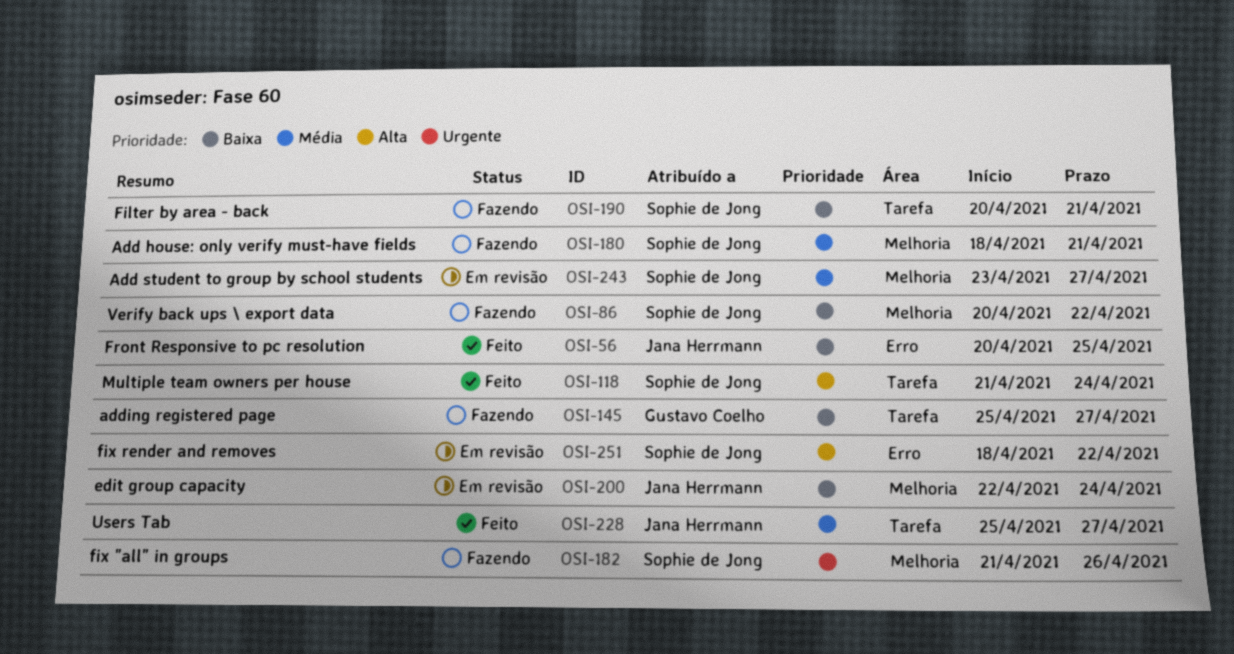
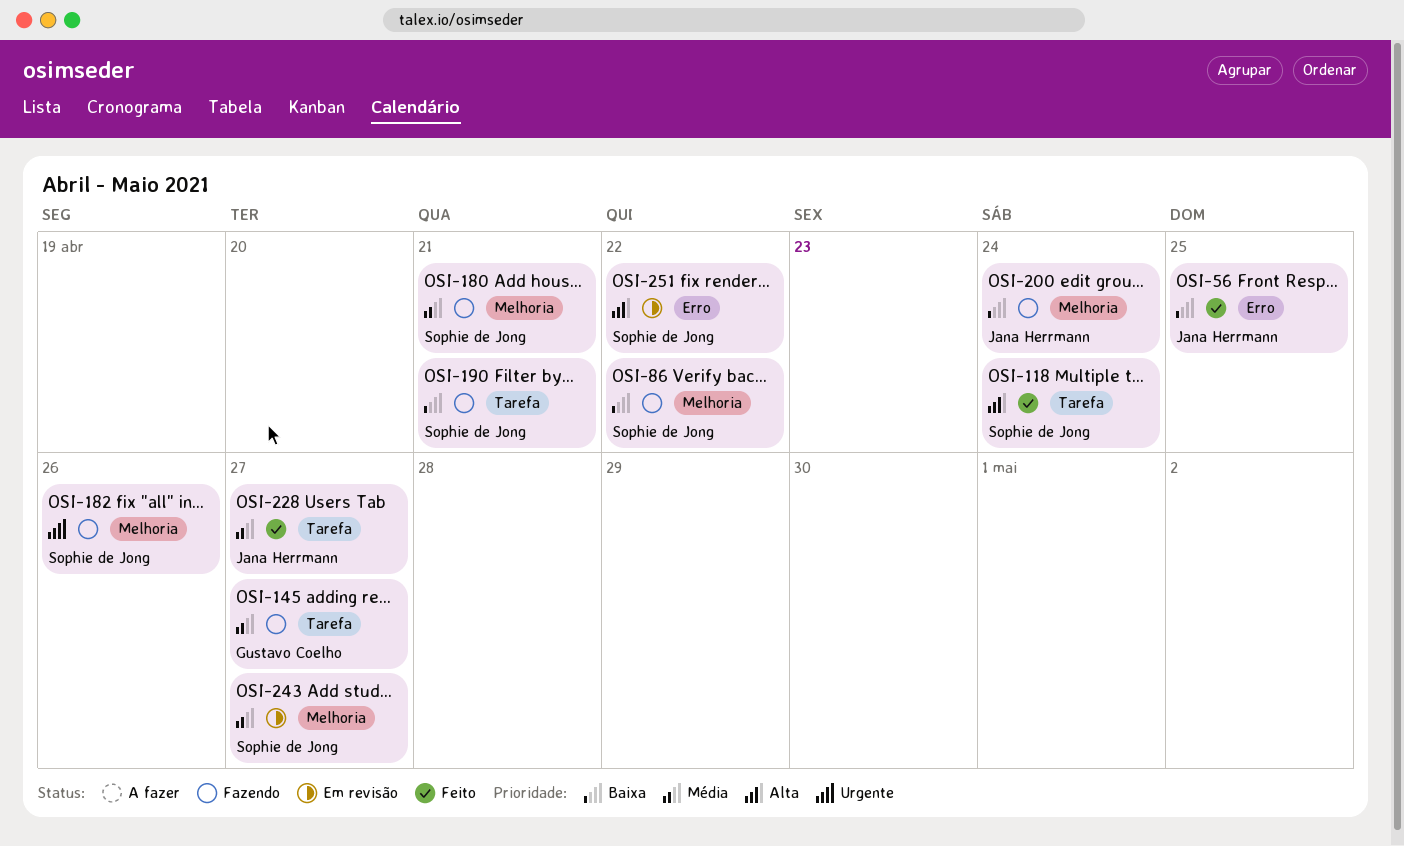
OSI-145, priority: Baixa -> Média
OSI-200, status: Em revisão -> Fazendo

